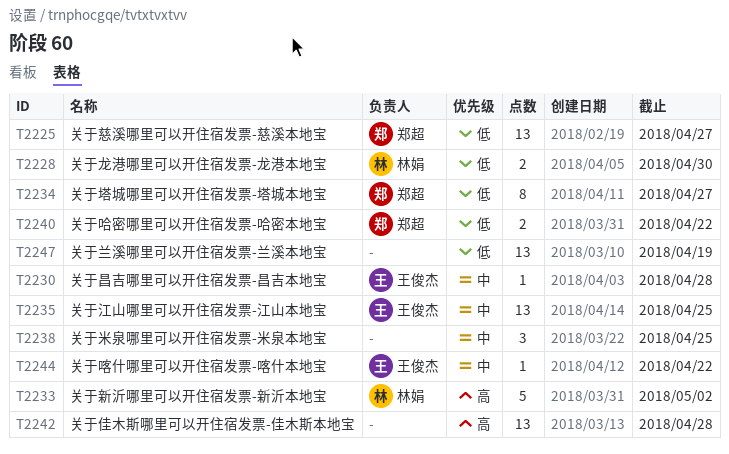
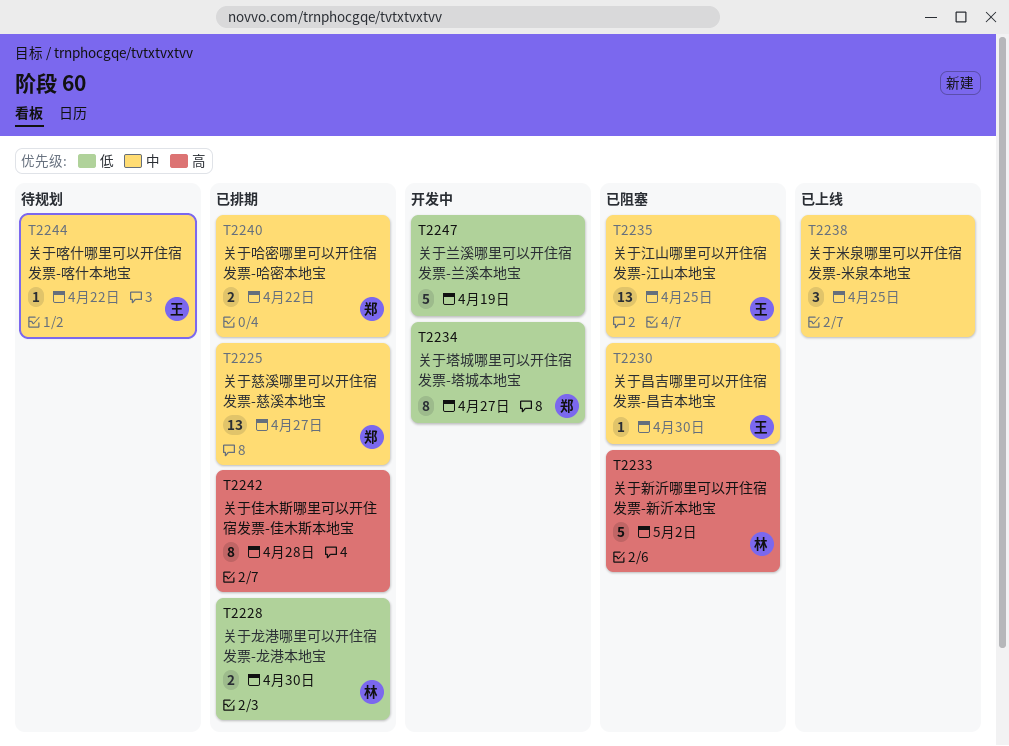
T2225, priority: 低 -> 中
T2230, due: Apr 28 -> Apr 30
T2240, priority: 低 -> 中
T2242, estimate: 13 -> 8
T2247, estimate: 13 -> 5

